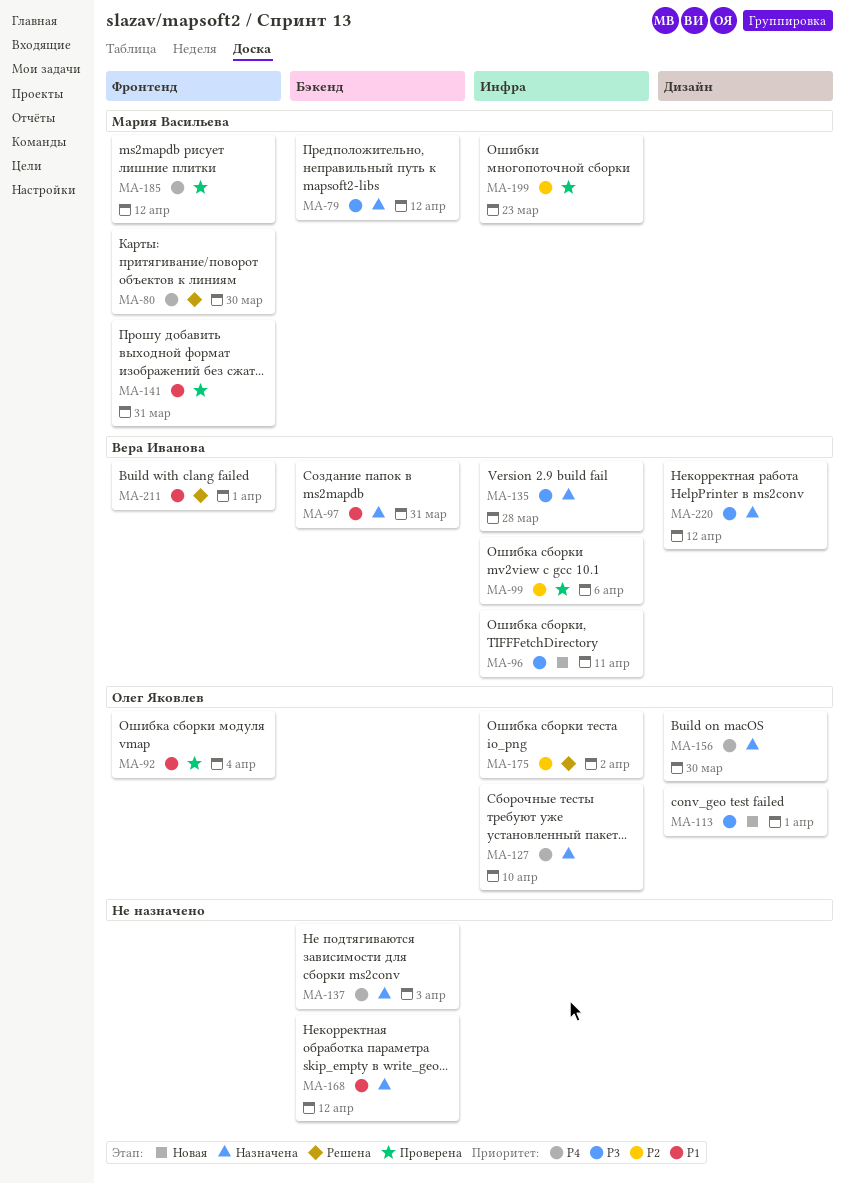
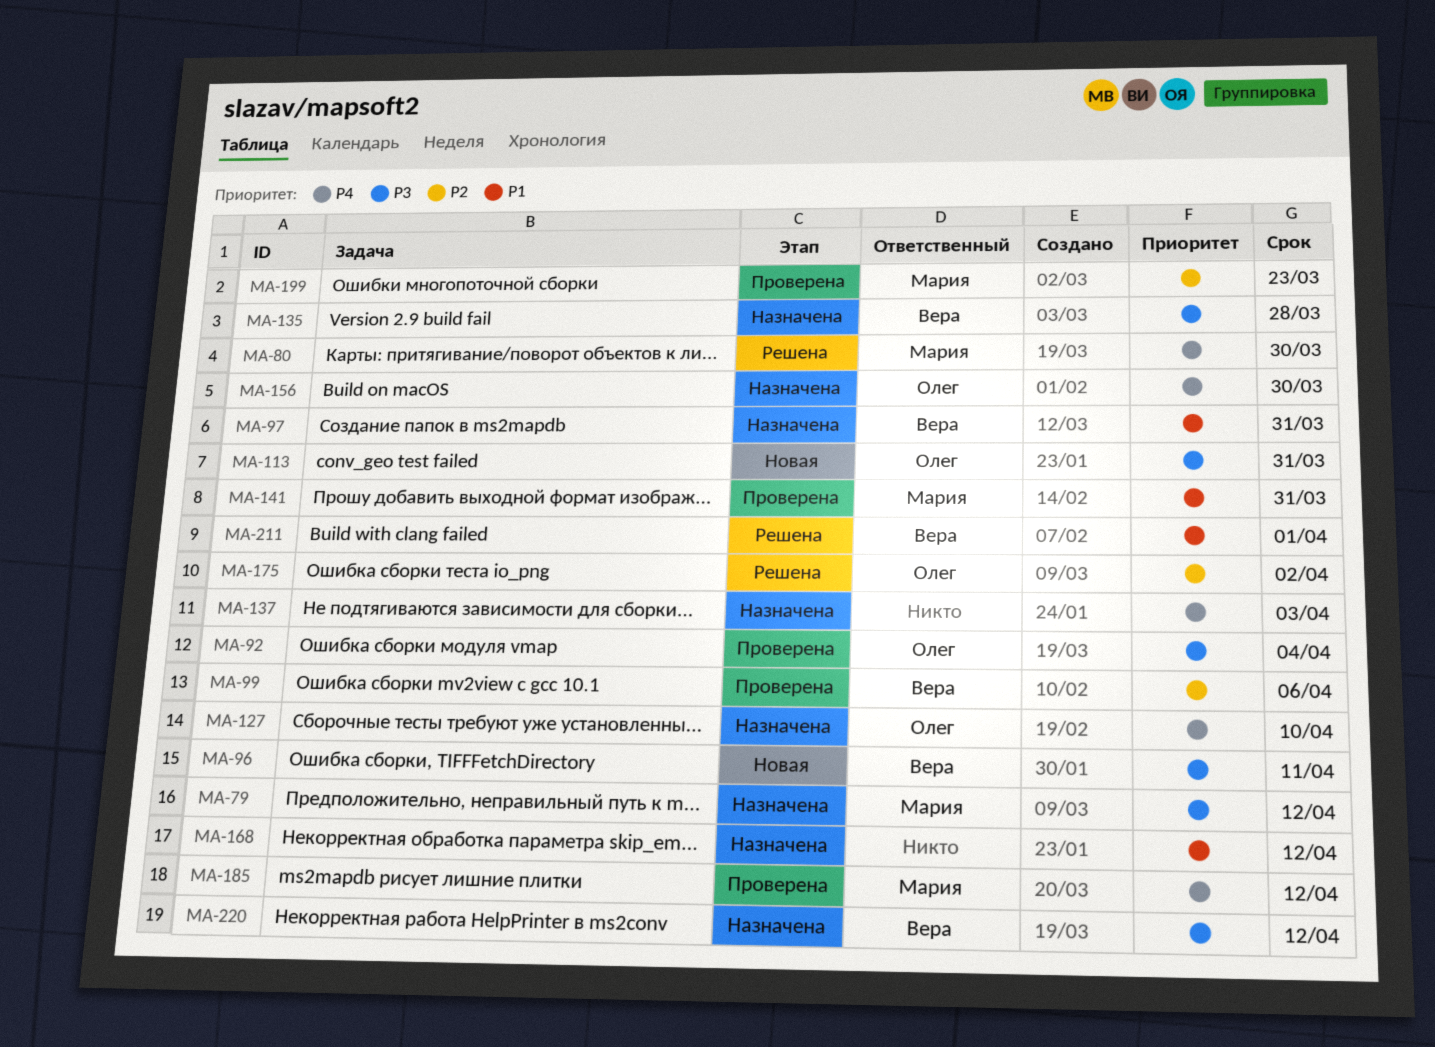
MA-92, priority: P1 -> P3
MA-113, due: Apr 1 -> Mar 31

